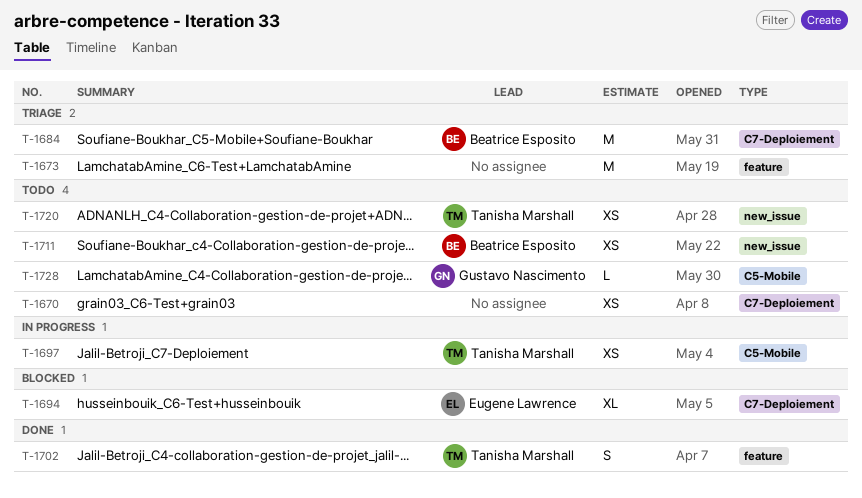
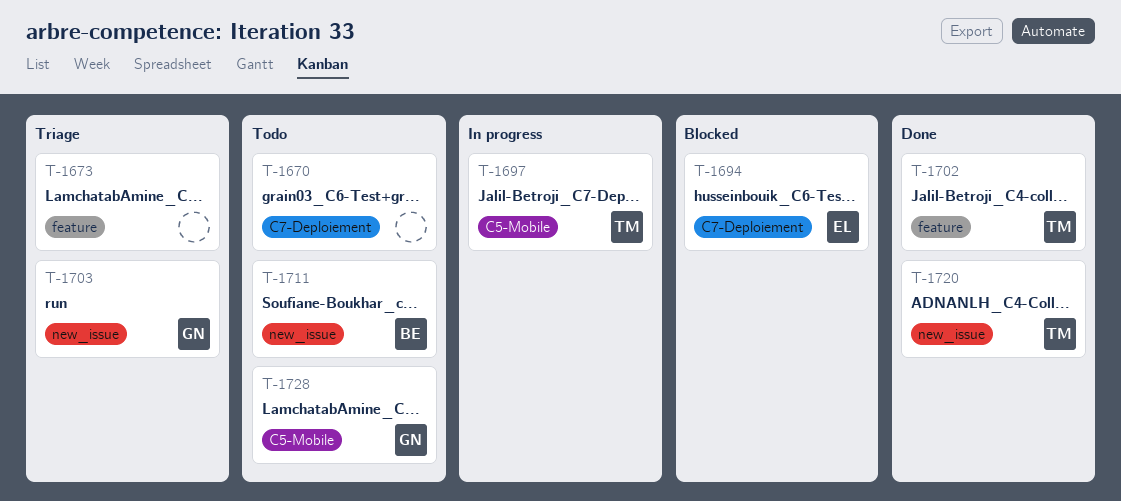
T-1684: present -> none
T-1703: none -> present
T-1720, status: Todo -> Done

